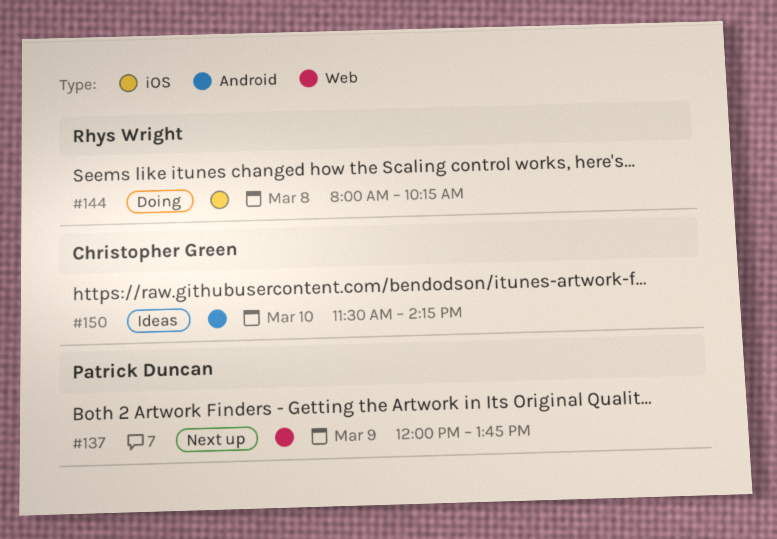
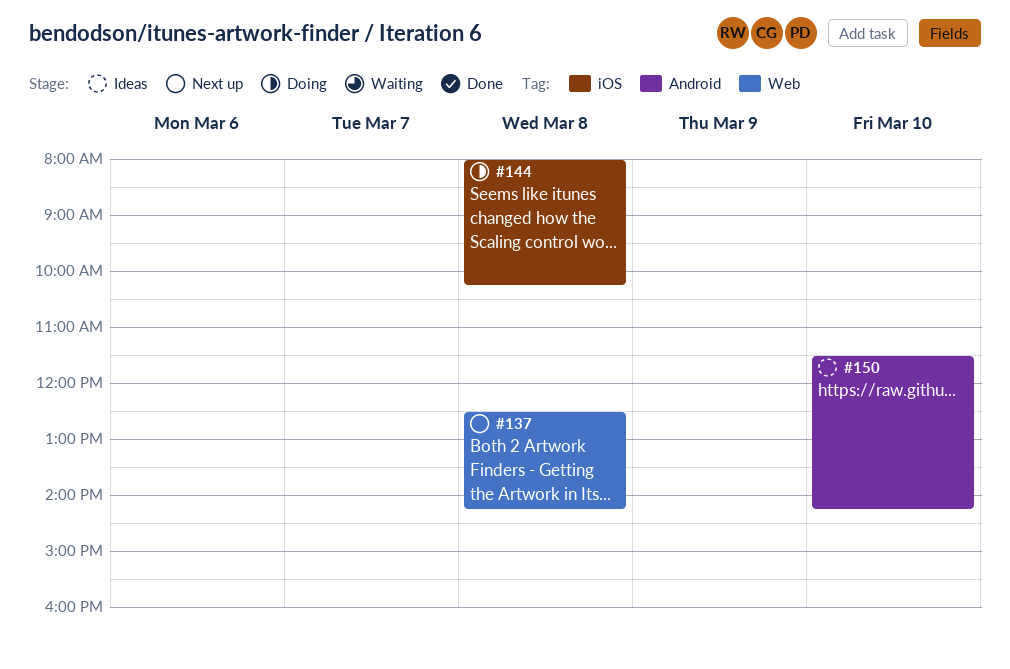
#137, day: Mar 9 -> Mar 8
#137, begins: 12:00 -> 12:30
#137, ends: 13:45 -> 14:15

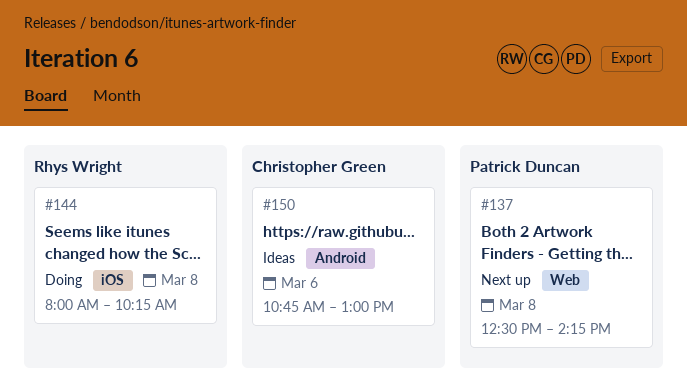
#150, day: Mar 10 -> Mar 6
#150, begins: 11:30 -> 10:45
#150, ends: 14:15 -> 13:00

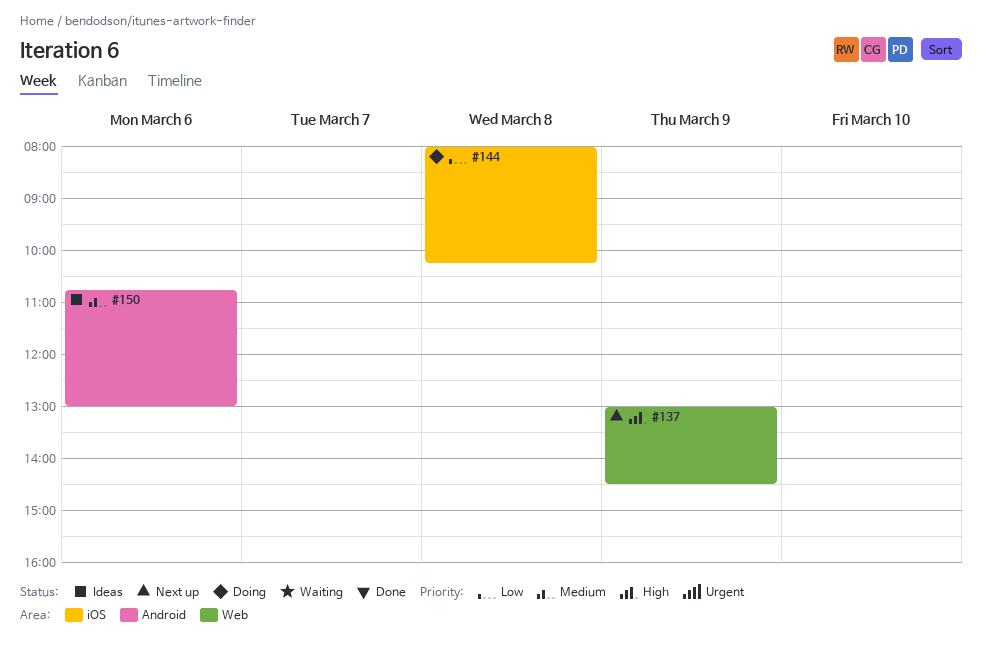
#137, day: Mar 8 -> Mar 9
#137, begins: 12:30 -> 13:00
#137, ends: 14:15 -> 14:30

